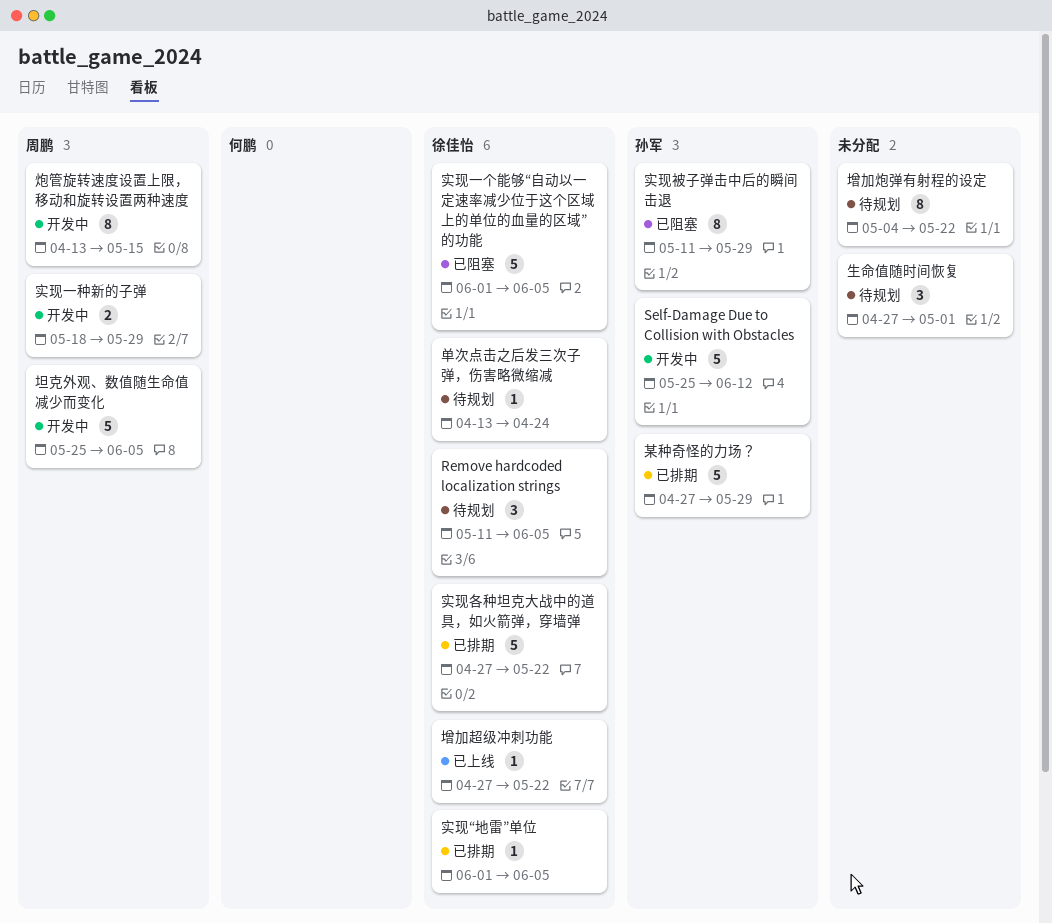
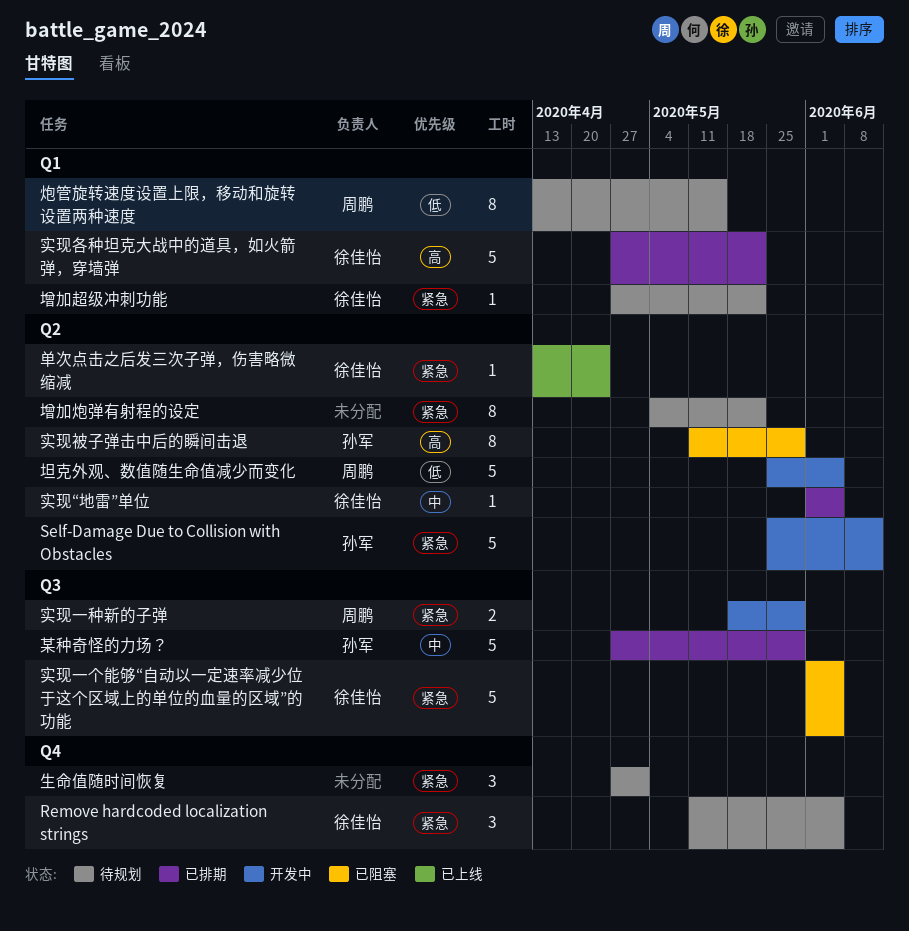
单次点击之后发三次子弹，伤害略微缩减, status: 待规划 -> 已上线
增加超级冲刺功能, status: 已上线 -> 待规划
炮管旋转速度设置上限，移动和旋转设置两种速度, status: 开发中 -> 待规划

